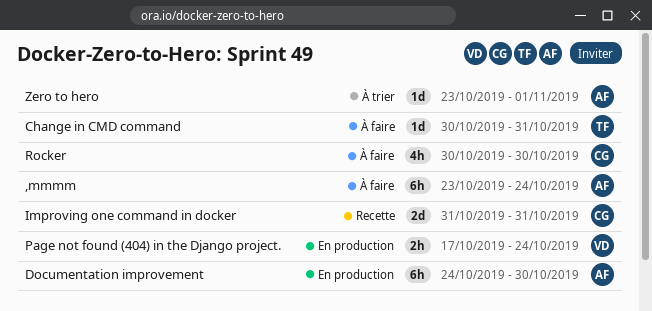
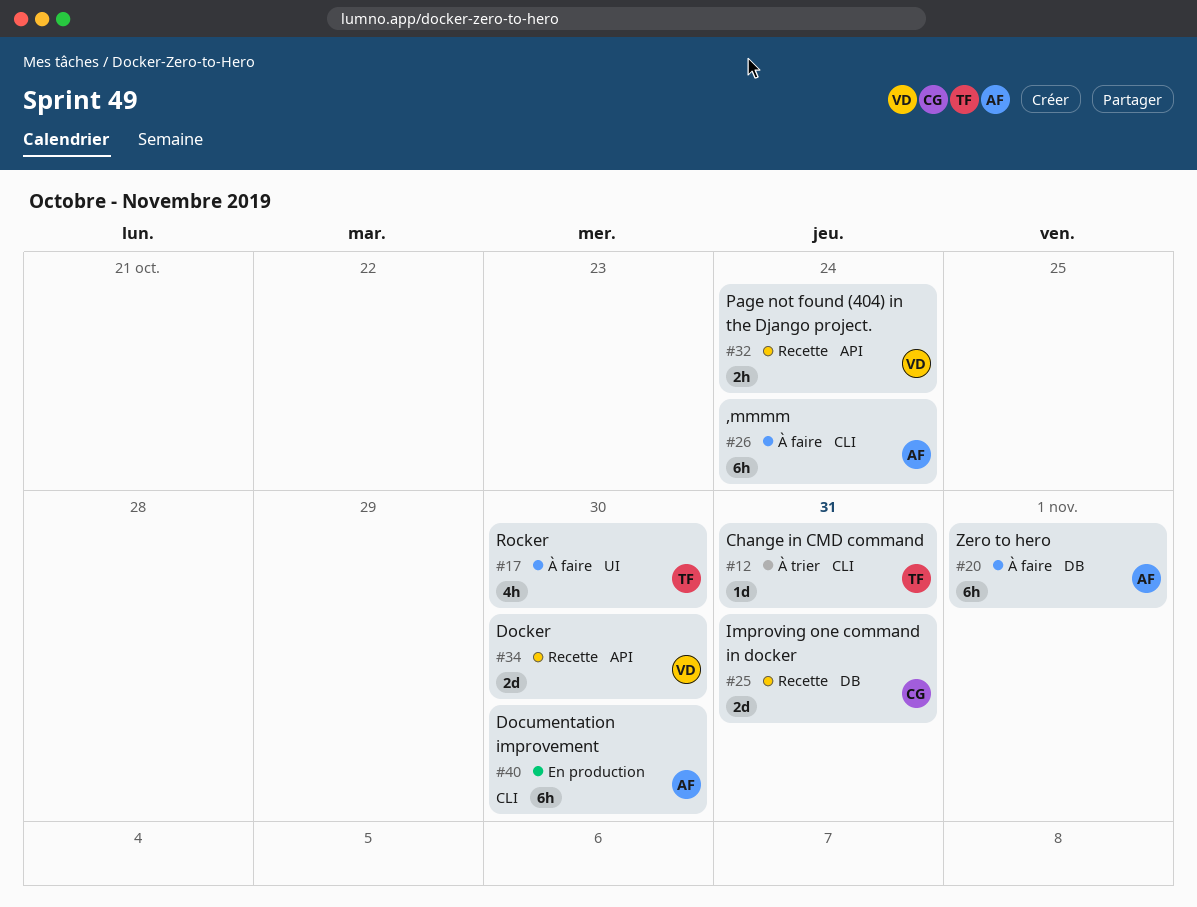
Change in CMD command, status: À faire -> À trier
Docker: none -> present
Page not found (404) in the Django project., status: En production -> Recette
Rocker, owner: CG -> TF
Zero to hero, status: À trier -> À faire
Zero to hero, estimate: 1d -> 6h

